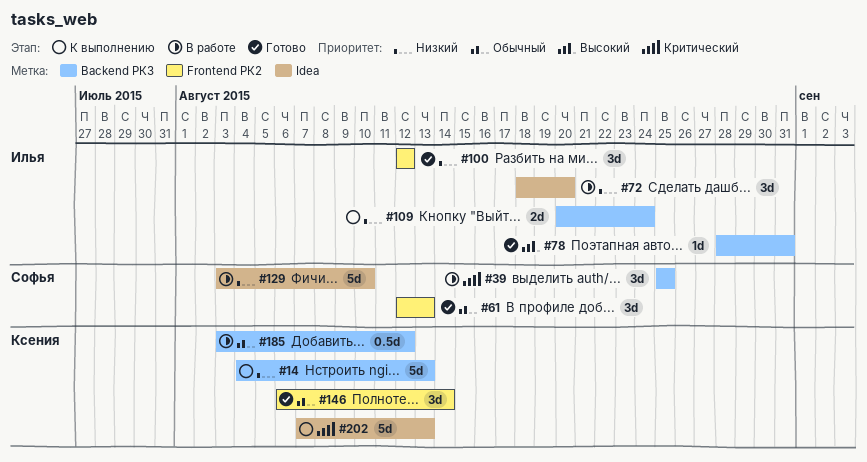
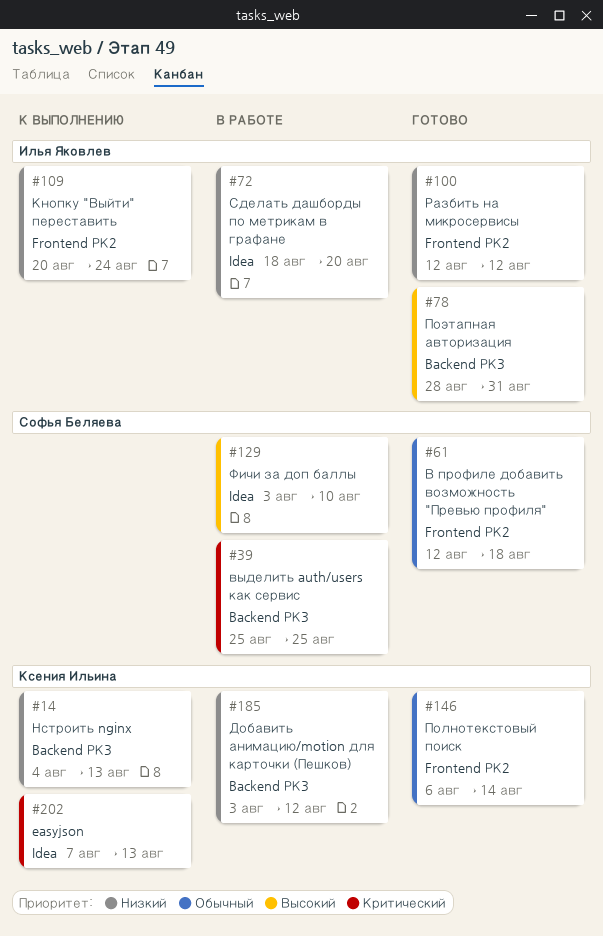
#61, due: Aug 13 -> Aug 18
#109, label: Backend РК3 -> Frontend РК2
#129, priority: Низкий -> Высокий
#185, priority: Обычный -> Низкий

